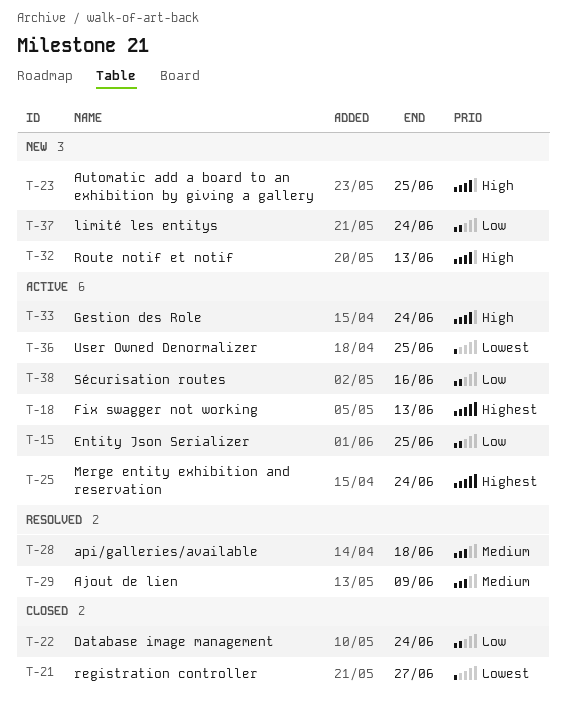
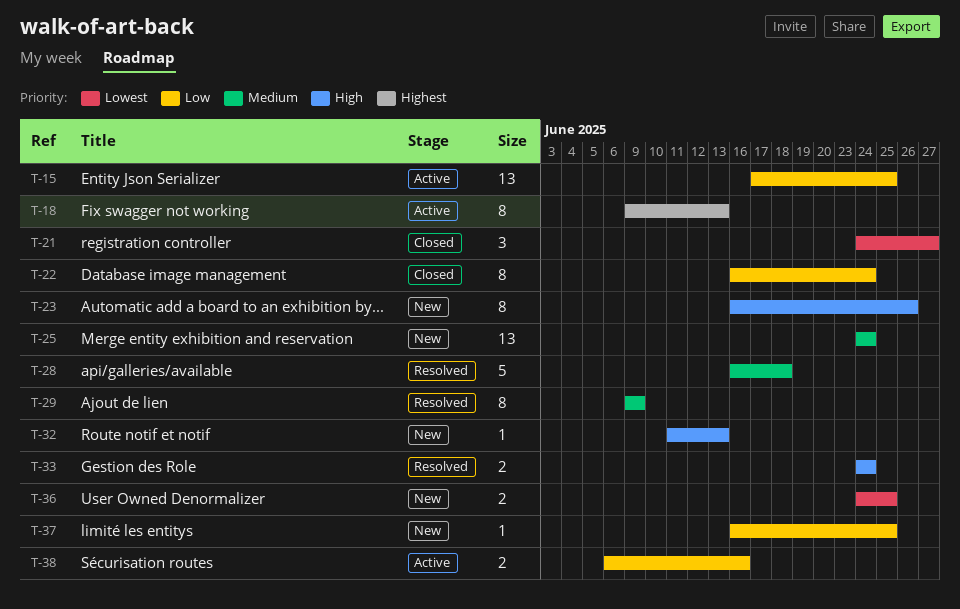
T-23, due: Jun 25 -> Jun 26
T-25, status: Active -> New
T-25, priority: Highest -> Medium
T-33, status: Active -> Resolved
T-36, status: Active -> New
T-37, due: Jun 24 -> Jun 25

